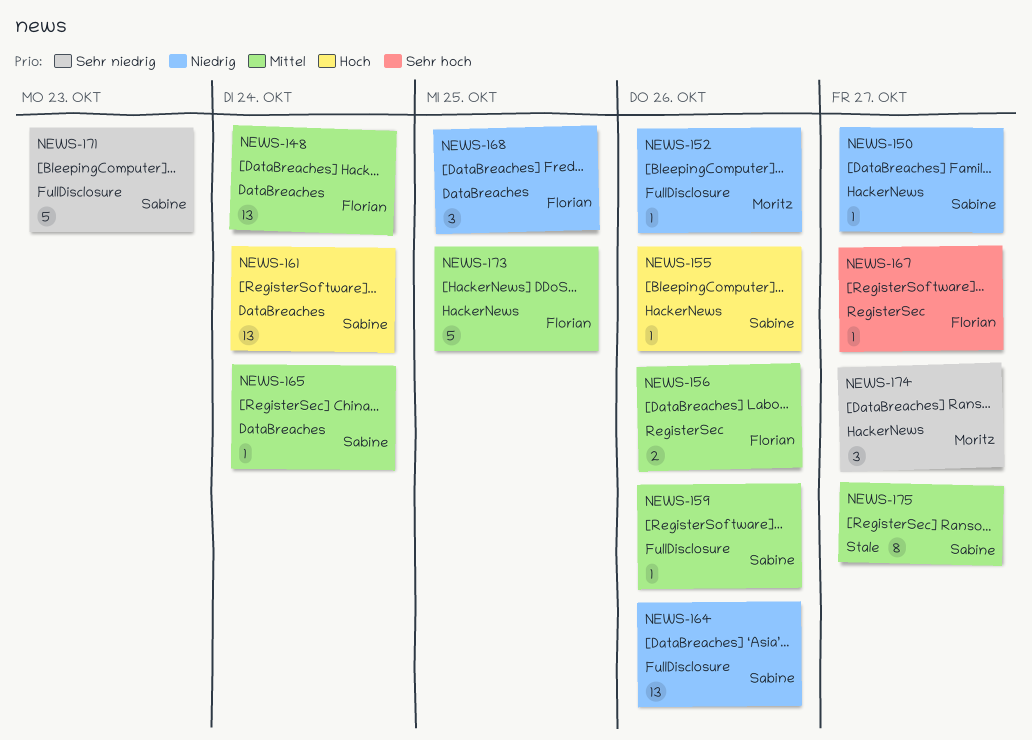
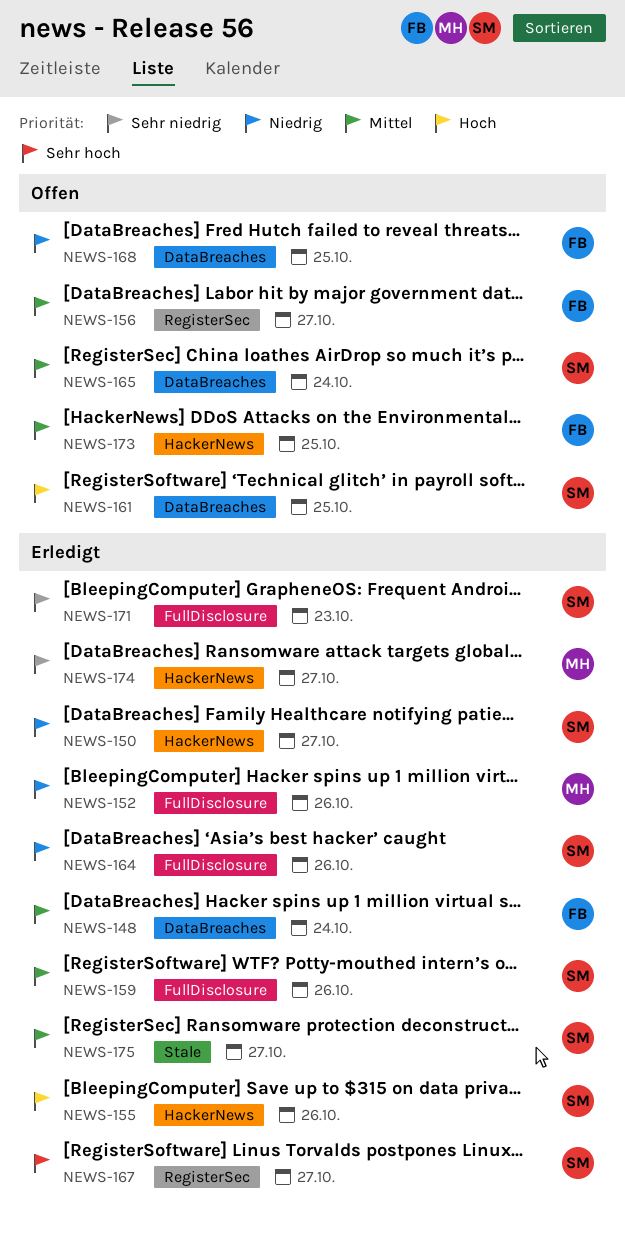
NEWS-156, due: Oct 26 -> Oct 27
NEWS-161, due: Oct 24 -> Oct 25
NEWS-167, owner: Florian -> Sabine

